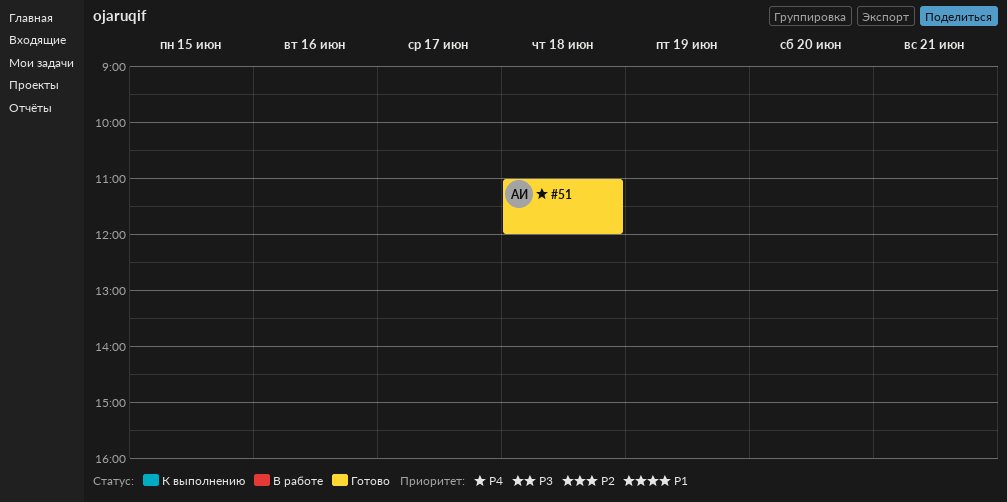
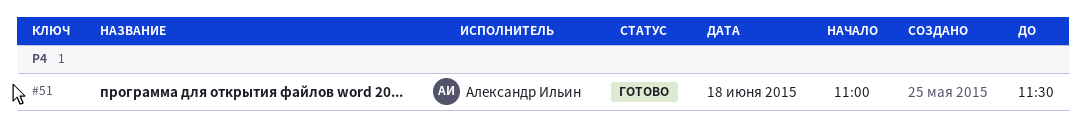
#51, ends: 12:00 -> 11:30

